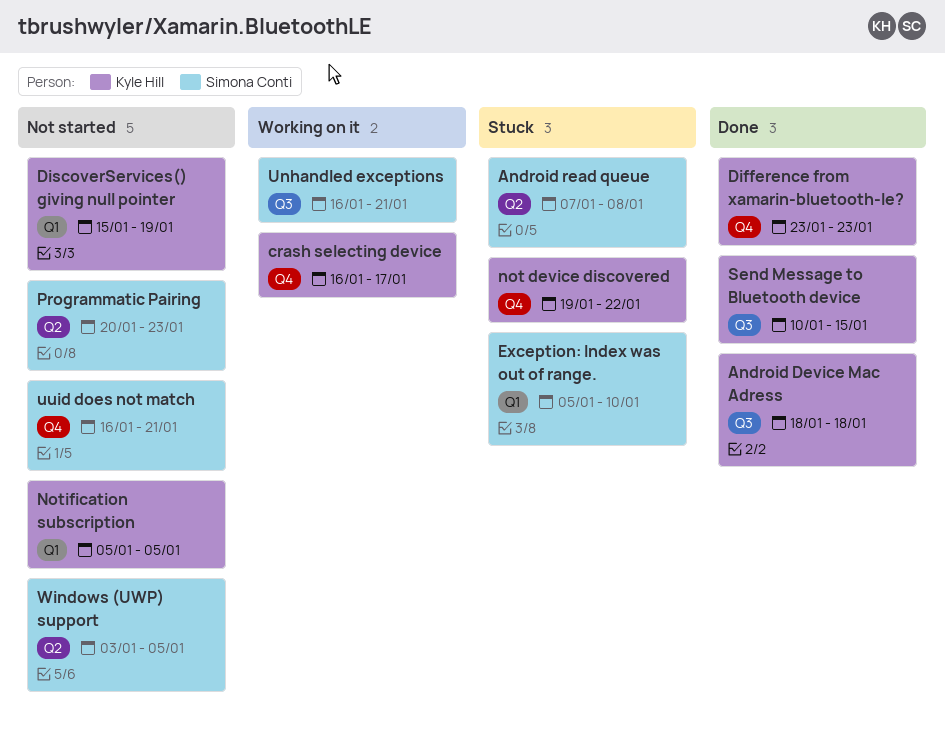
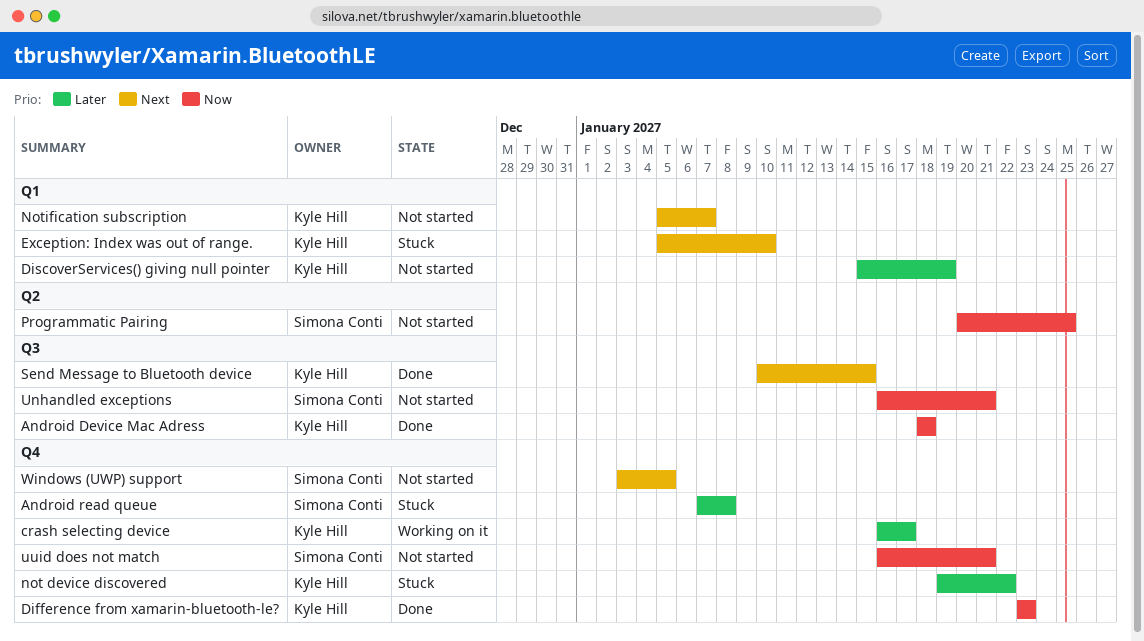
Android read queue, label: Q2 -> Q4
Exception: Index was out of range., owner: Simona Conti -> Kyle Hill
Notification subscription, due: Jan 5 -> Jan 7
Programmatic Pairing, due: Jan 23 -> Jan 25
Unhandled exceptions, status: Working on it -> Not started
Windows (UWP) support, label: Q2 -> Q4

